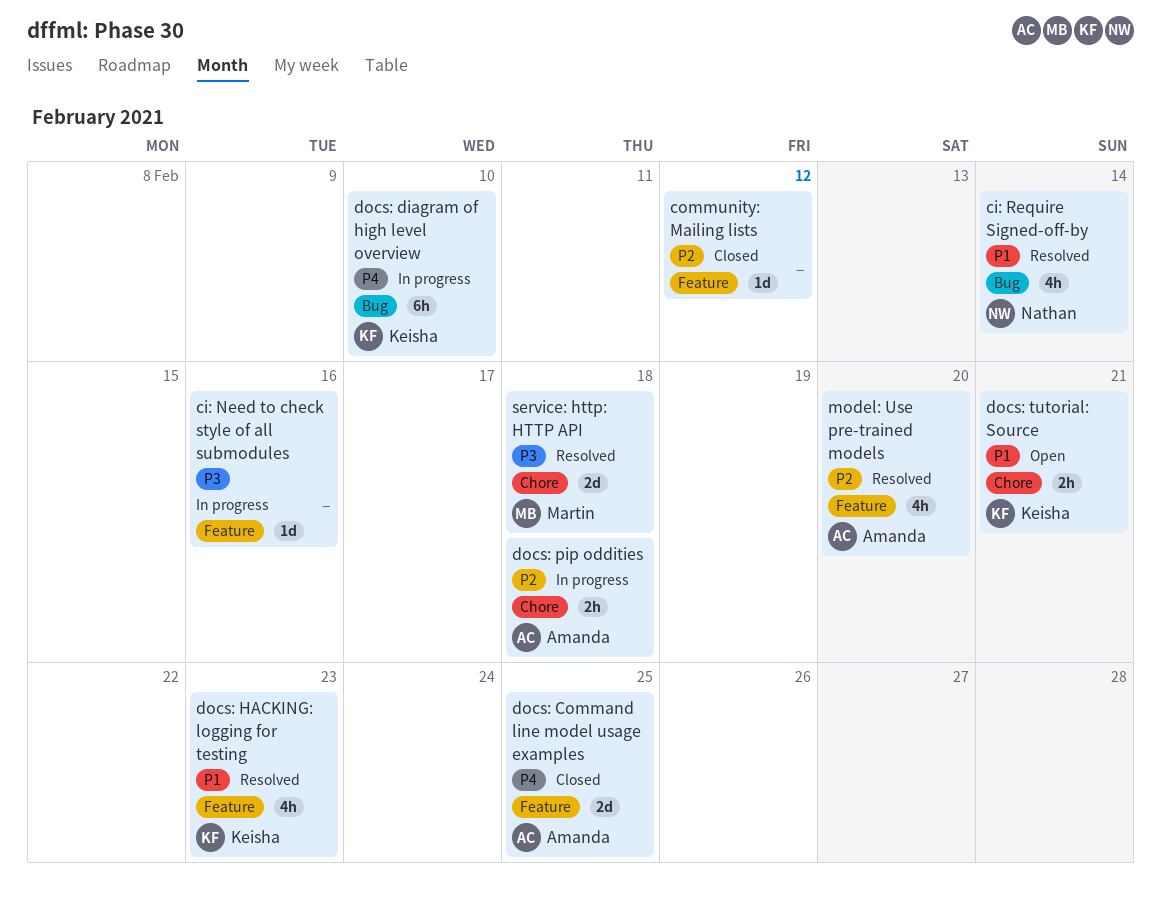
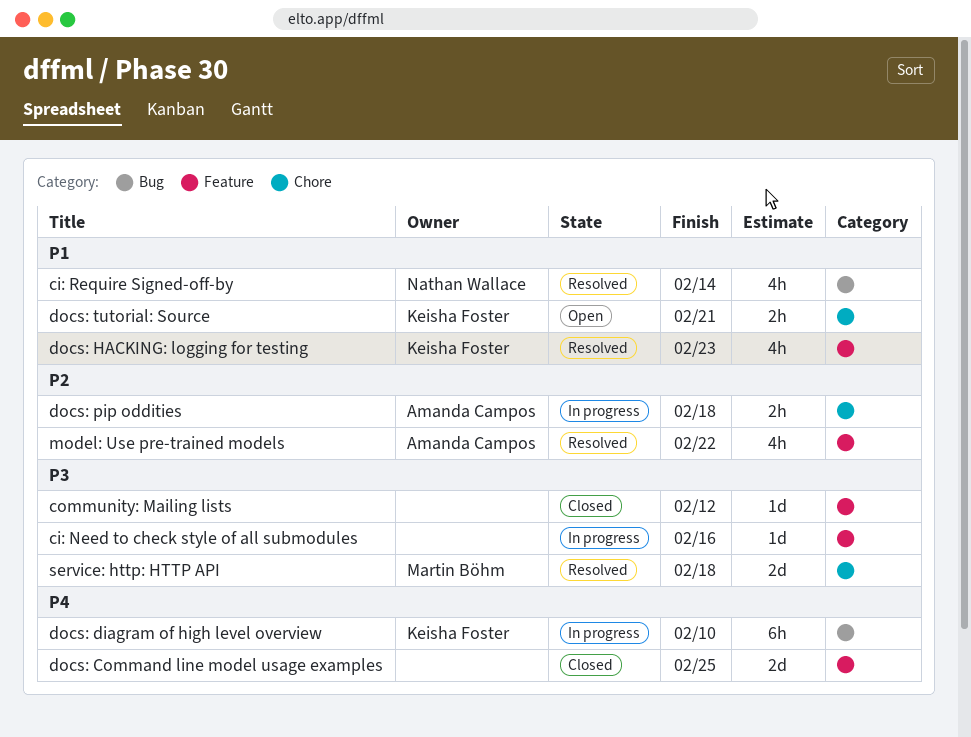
community: Mailing lists, priority: P2 -> P3
docs: Command line model usage examples, owner: Amanda Campos -> none
model: Use pre-trained models, due: Feb 20 -> Feb 22

